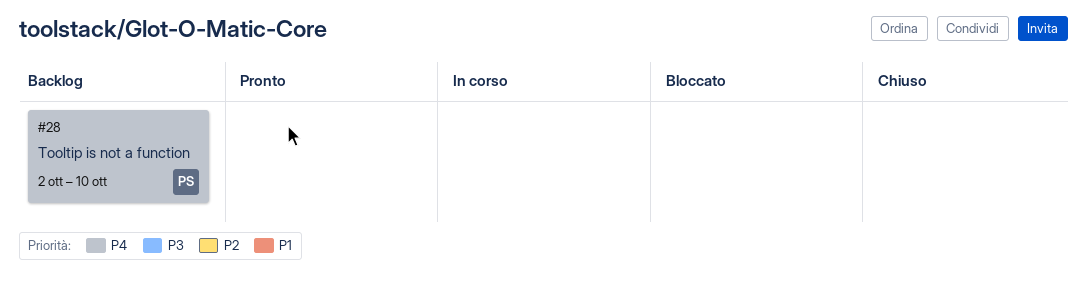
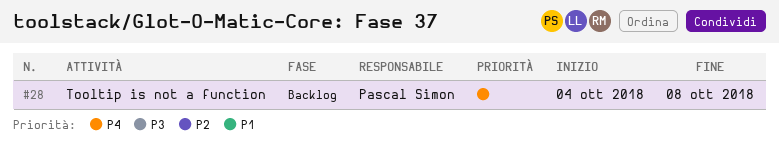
#28, start: Oct 2 -> Oct 4
#28, due: Oct 10 -> Oct 8

